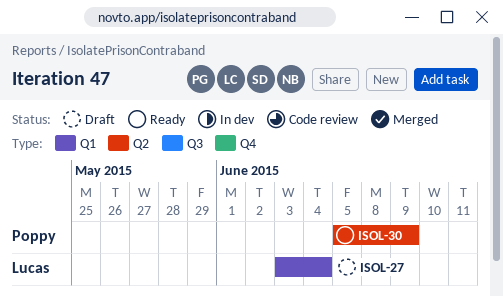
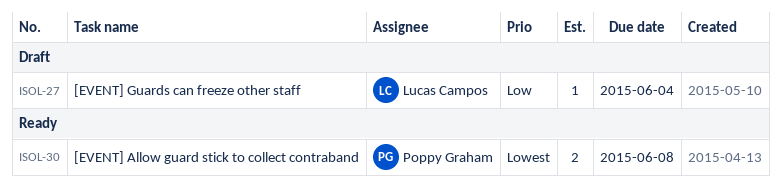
ISOL-30, due: Jun 9 -> Jun 8

